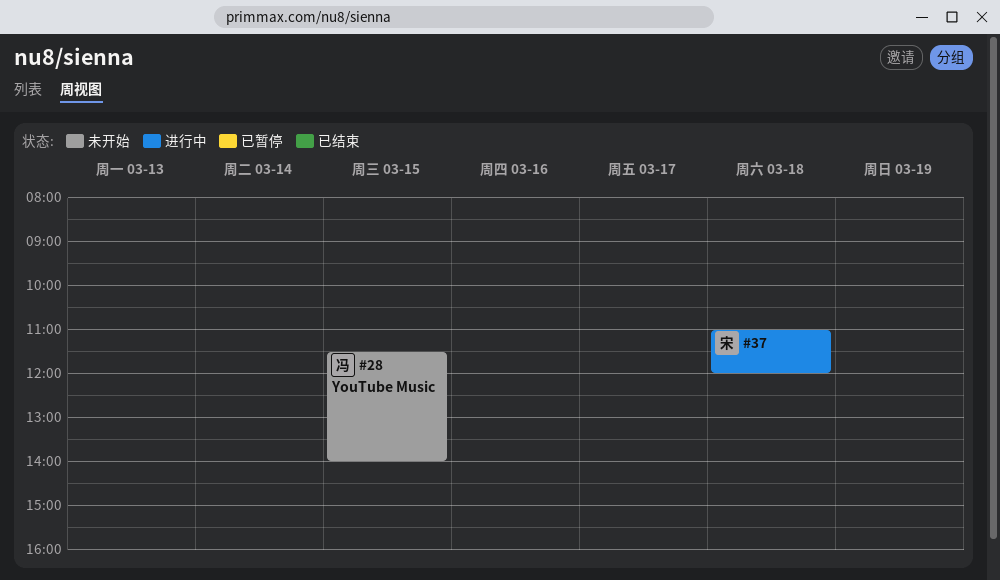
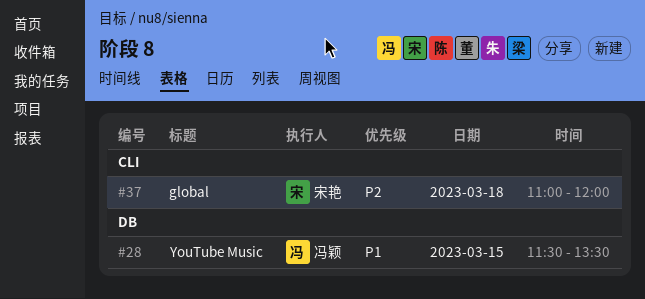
#28, ends: 14:00 -> 13:30

